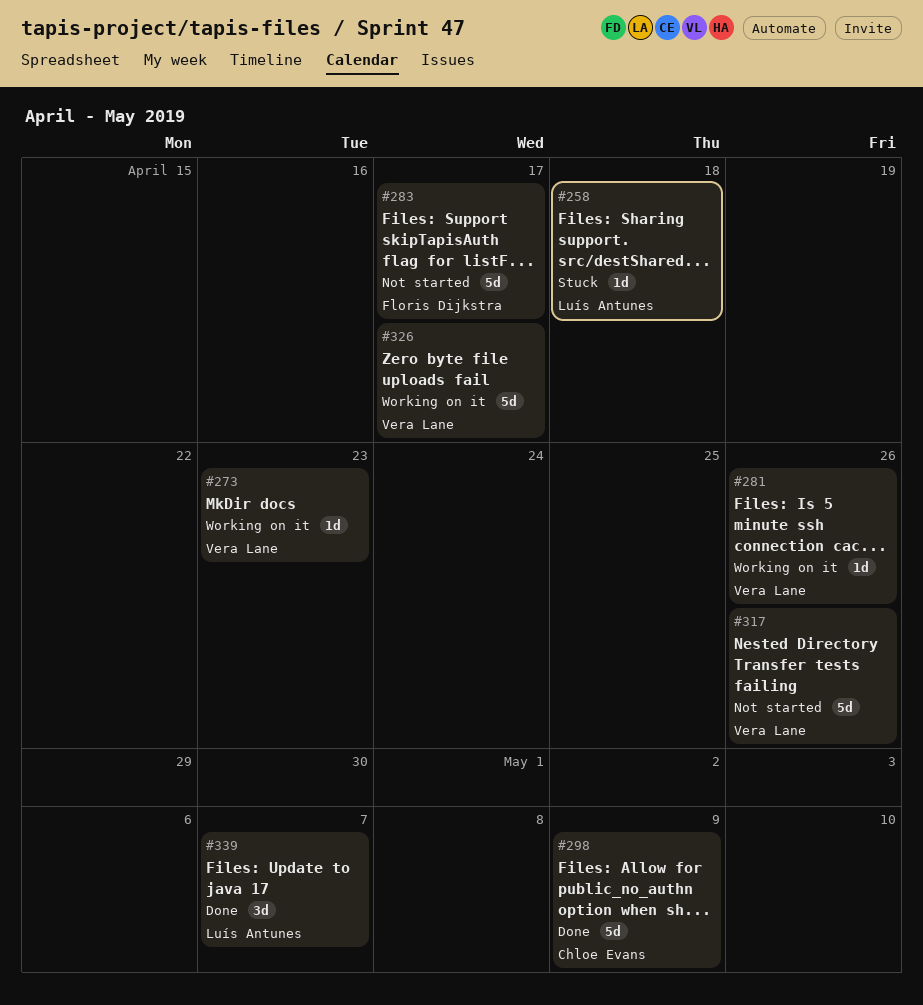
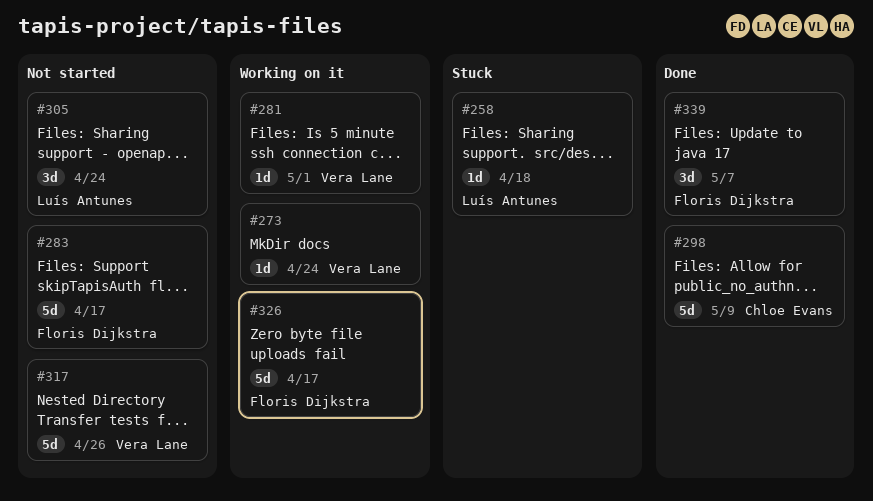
#273, due: Apr 23 -> Apr 24
#281, due: Apr 26 -> May 1
#305: none -> present
#326, owner: Vera Lane -> Floris Dijkstra
#339, owner: Luís Antunes -> Floris Dijkstra

